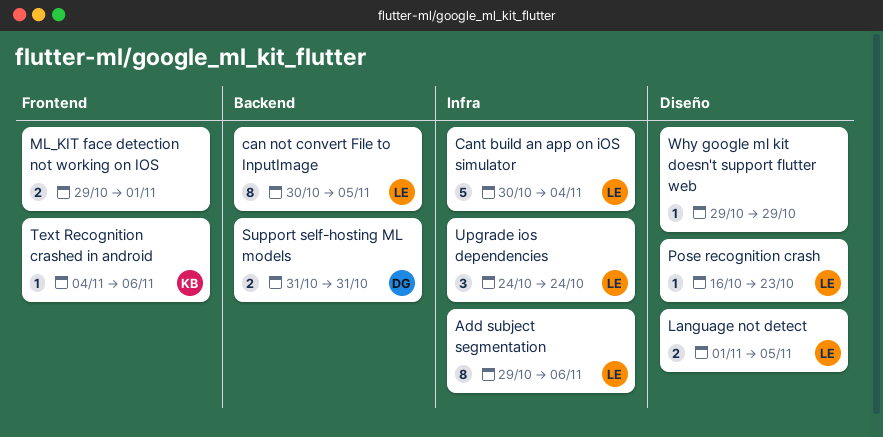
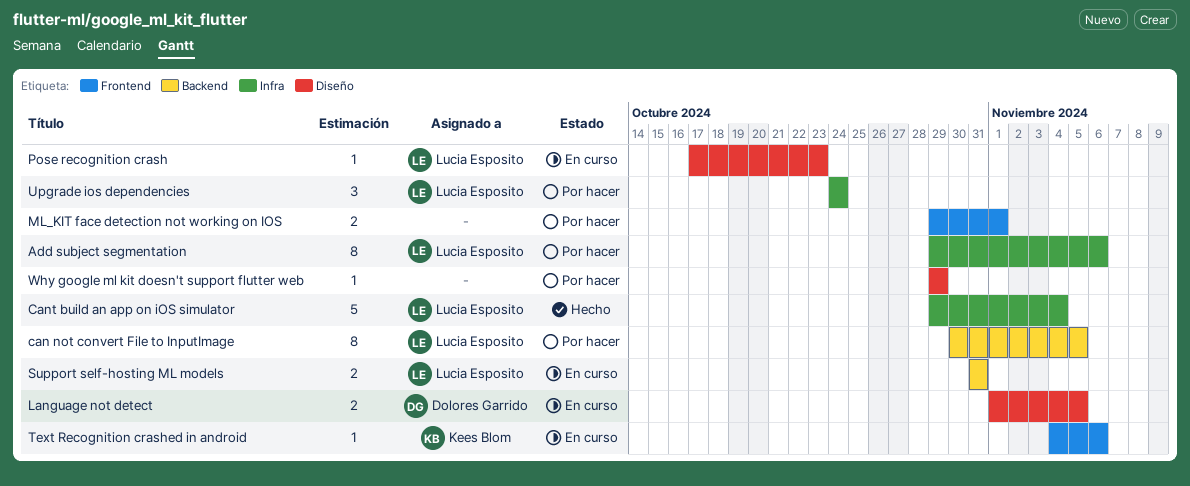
Cant build an app on iOS simulator, start: Oct 30 -> Oct 29
Language not detect, owner: Lucia Esposito -> Dolores Garrido
Pose recognition crash, start: Oct 16 -> Oct 17
Support self-hosting ML models, owner: Dolores Garrido -> Lucia Esposito

